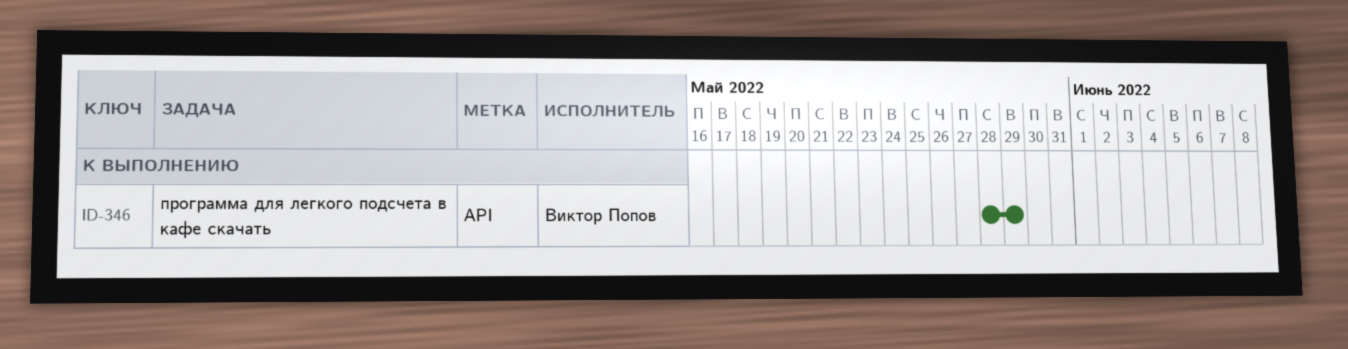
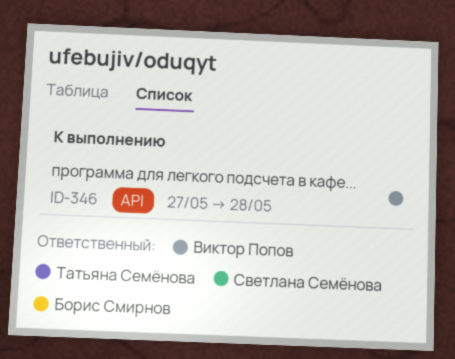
ID-346, start: May 28 -> May 27
ID-346, due: May 29 -> May 28

